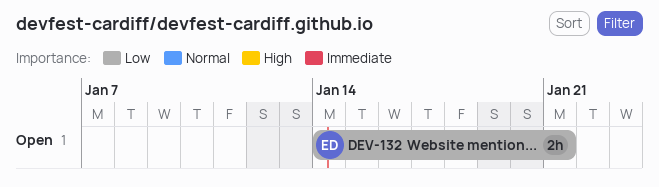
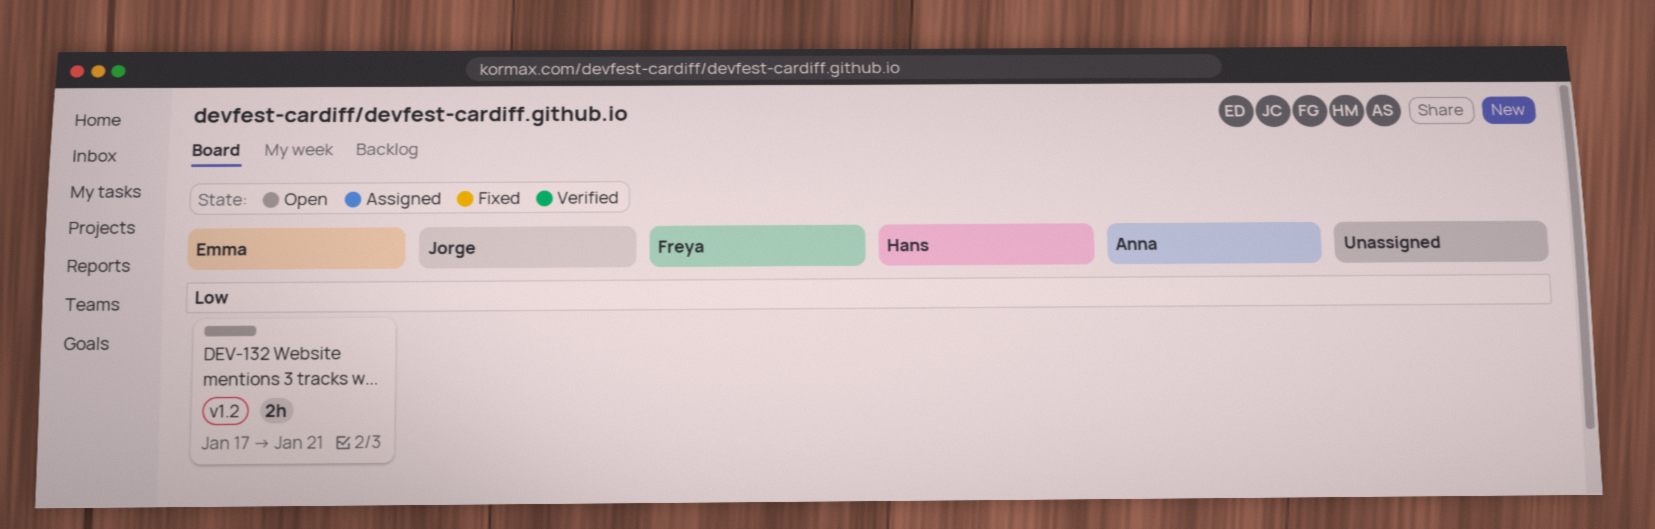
DEV-132, start: Jan 14 -> Jan 17

